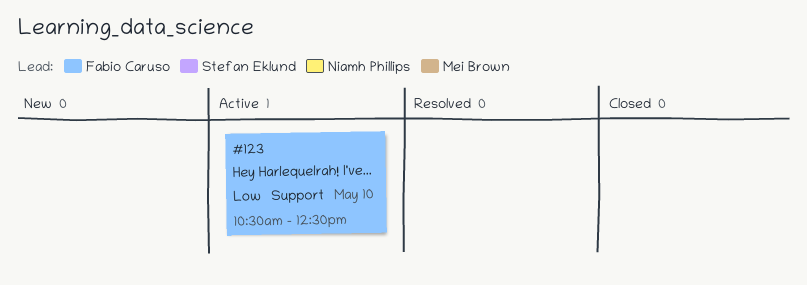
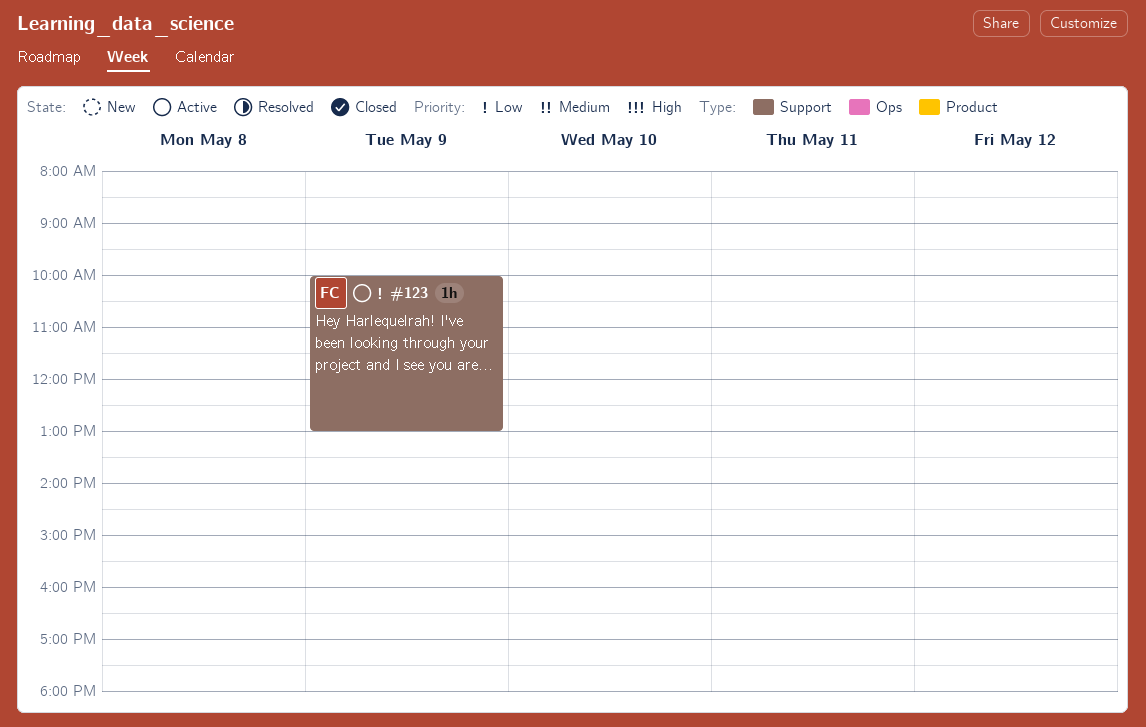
#123, day: May 10 -> May 9
#123, begins: 10:30 -> 10:00
#123, ends: 12:30 -> 13:00

